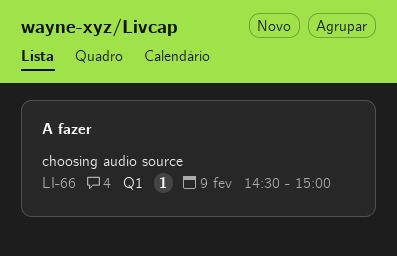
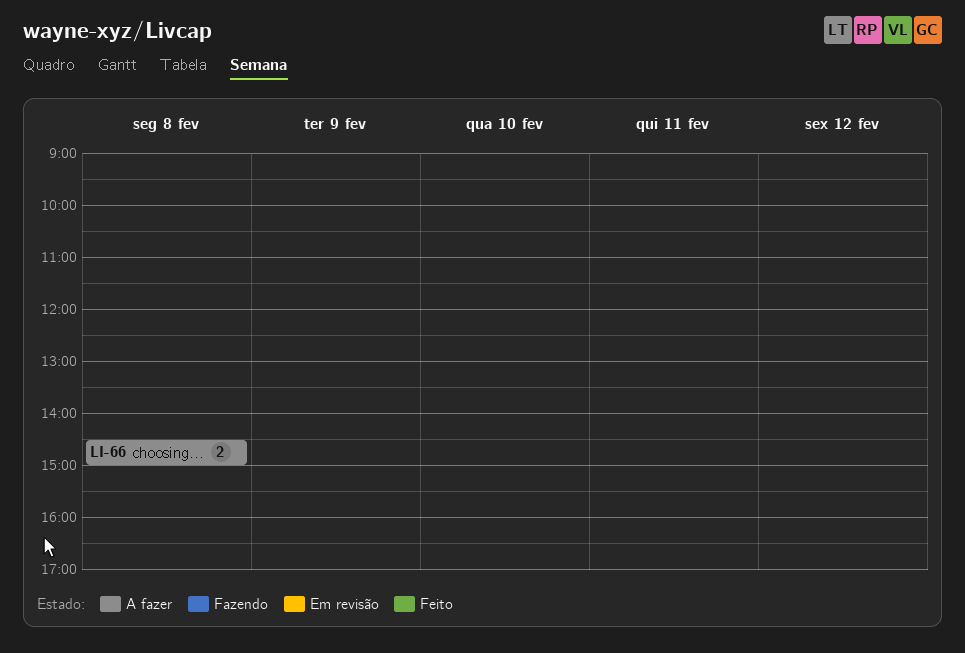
LI-66, estimate: 1 -> 2
LI-66, day: Feb 9 -> Feb 8

